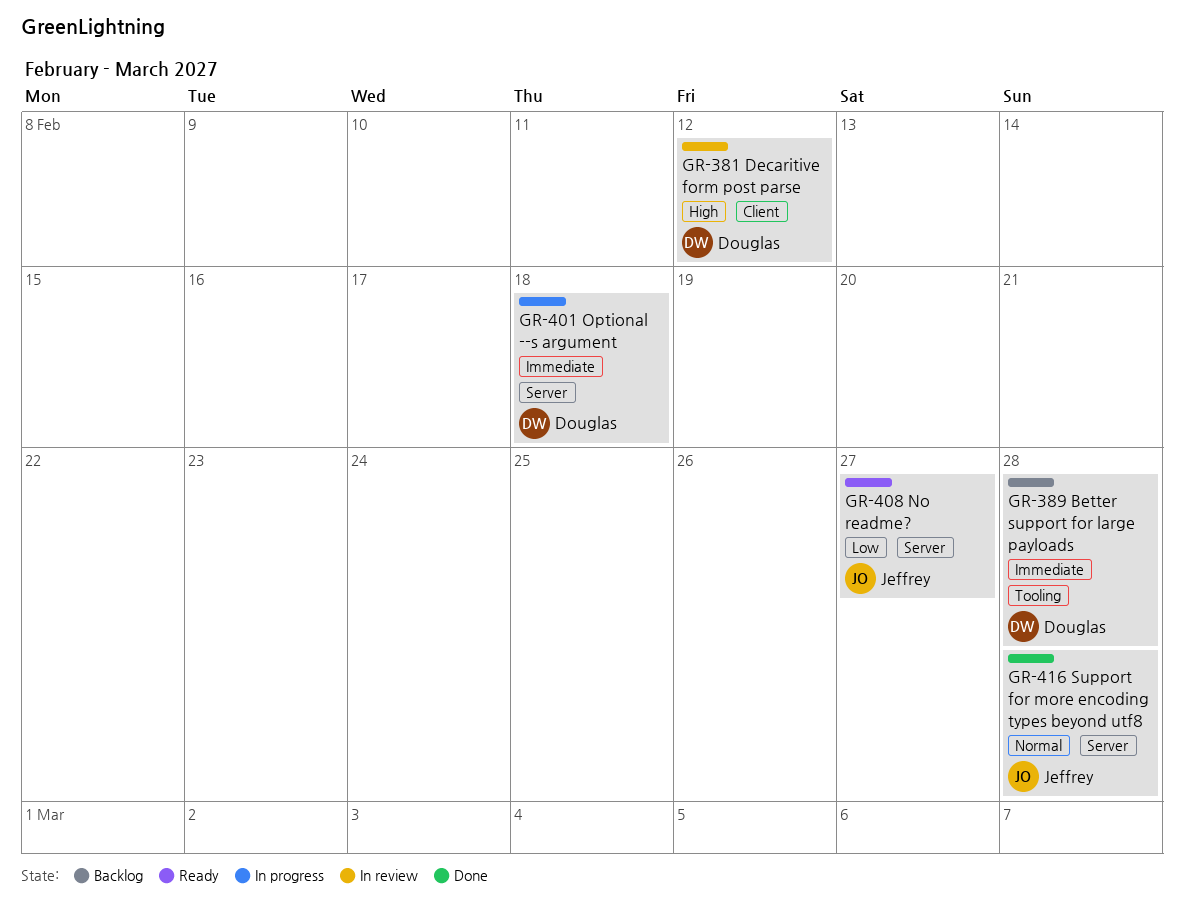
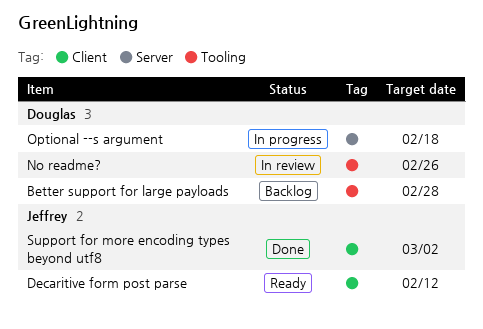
Decaritive form post parse, status: In review -> Ready
Decaritive form post parse, owner: Douglas -> Jeffrey
No readme?, status: Ready -> In review
No readme?, owner: Jeffrey -> Douglas
No readme?, label: Server -> Tooling
No readme?, due: Feb 27 -> Feb 26
Support for more encoding types beyond utf8, label: Server -> Client
Support for more encoding types beyond utf8, due: Feb 28 -> Mar 2

